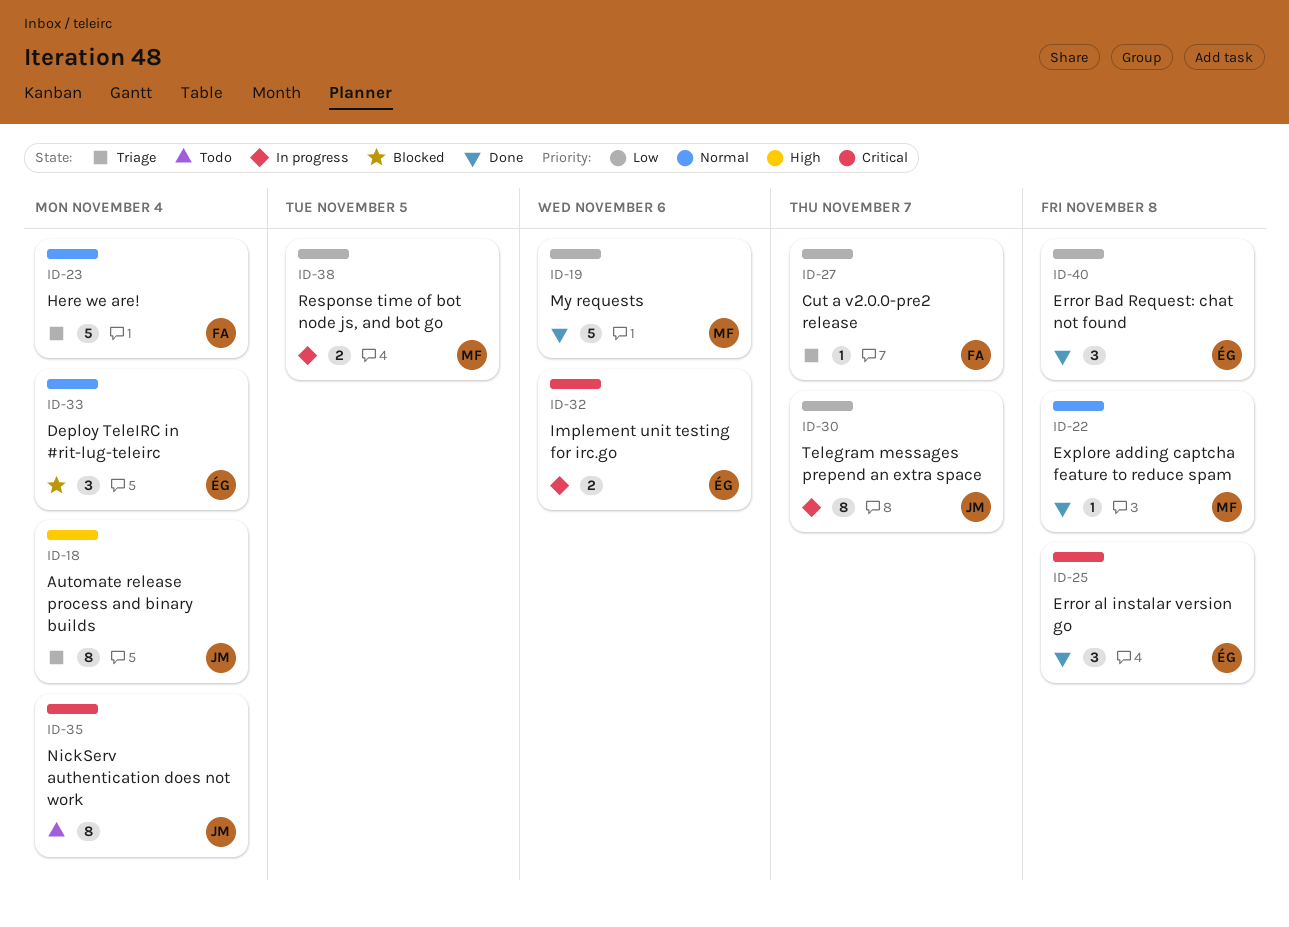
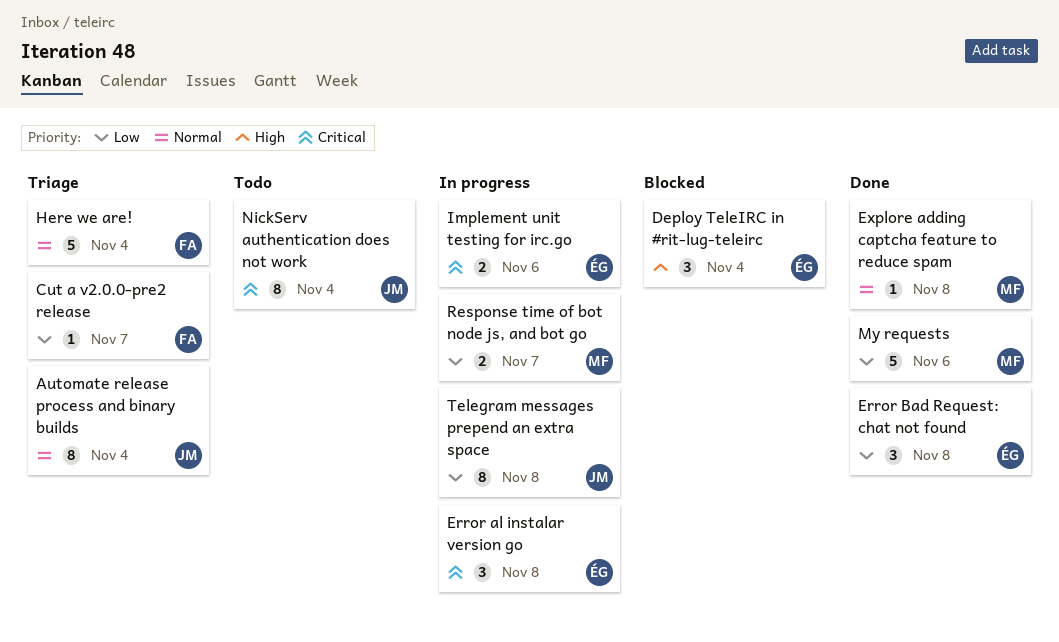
Automate release process and binary builds, priority: High -> Normal
Deploy TeleIRC in #rit-lug-teleirc, priority: Normal -> High
Error al instalar version go, status: Done -> In progress
Response time of bot node js, and bot go, due: Nov 5 -> Nov 7
Telegram messages prepend an extra space, due: Nov 7 -> Nov 8

